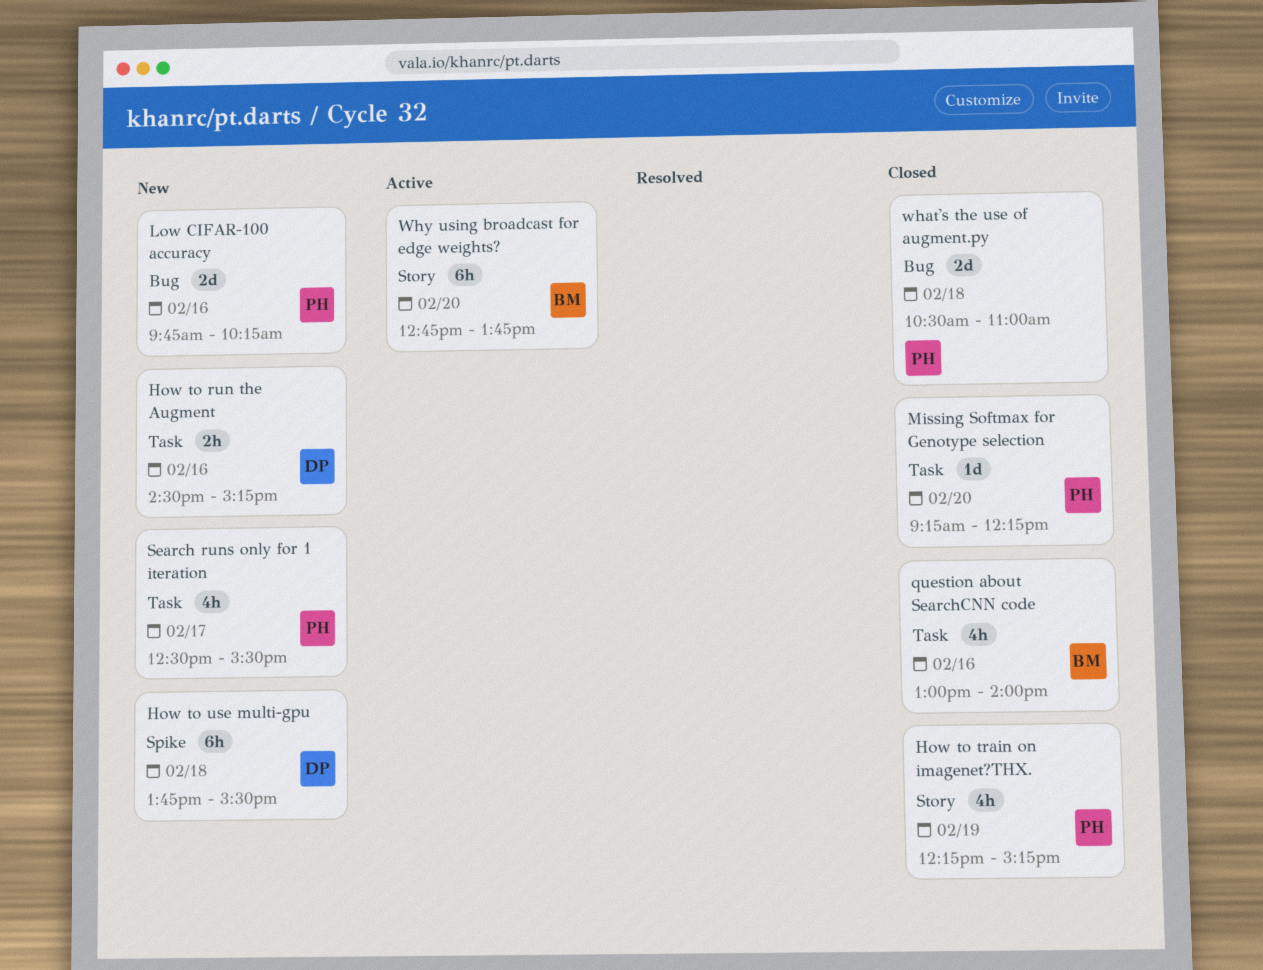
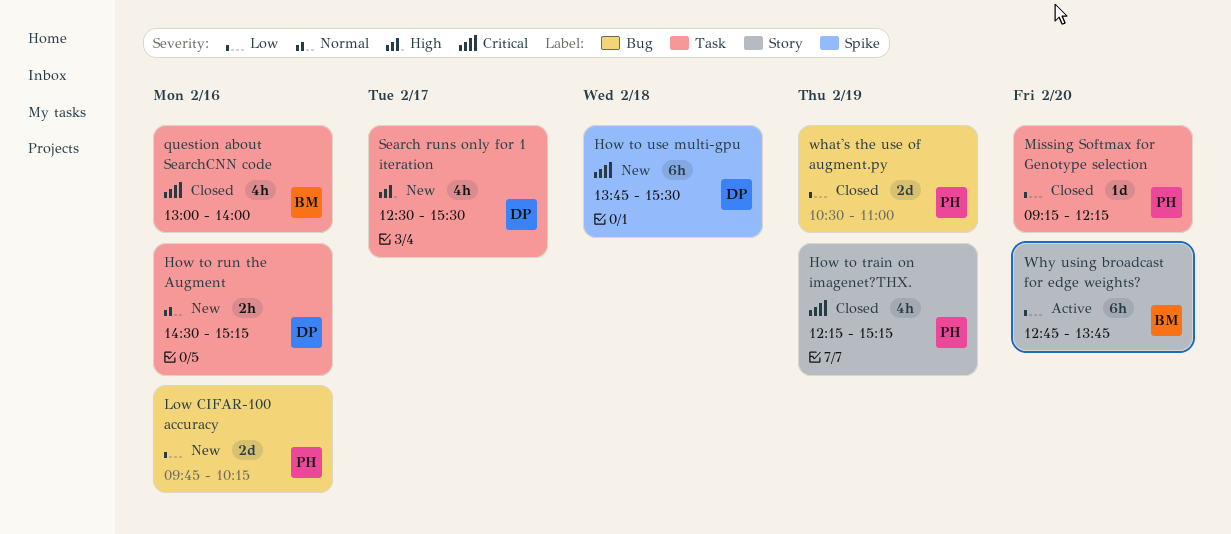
Search runs only for 1 iteration, owner: PH -> DP
what's the use of augment.py, day: Feb 18 -> Feb 19

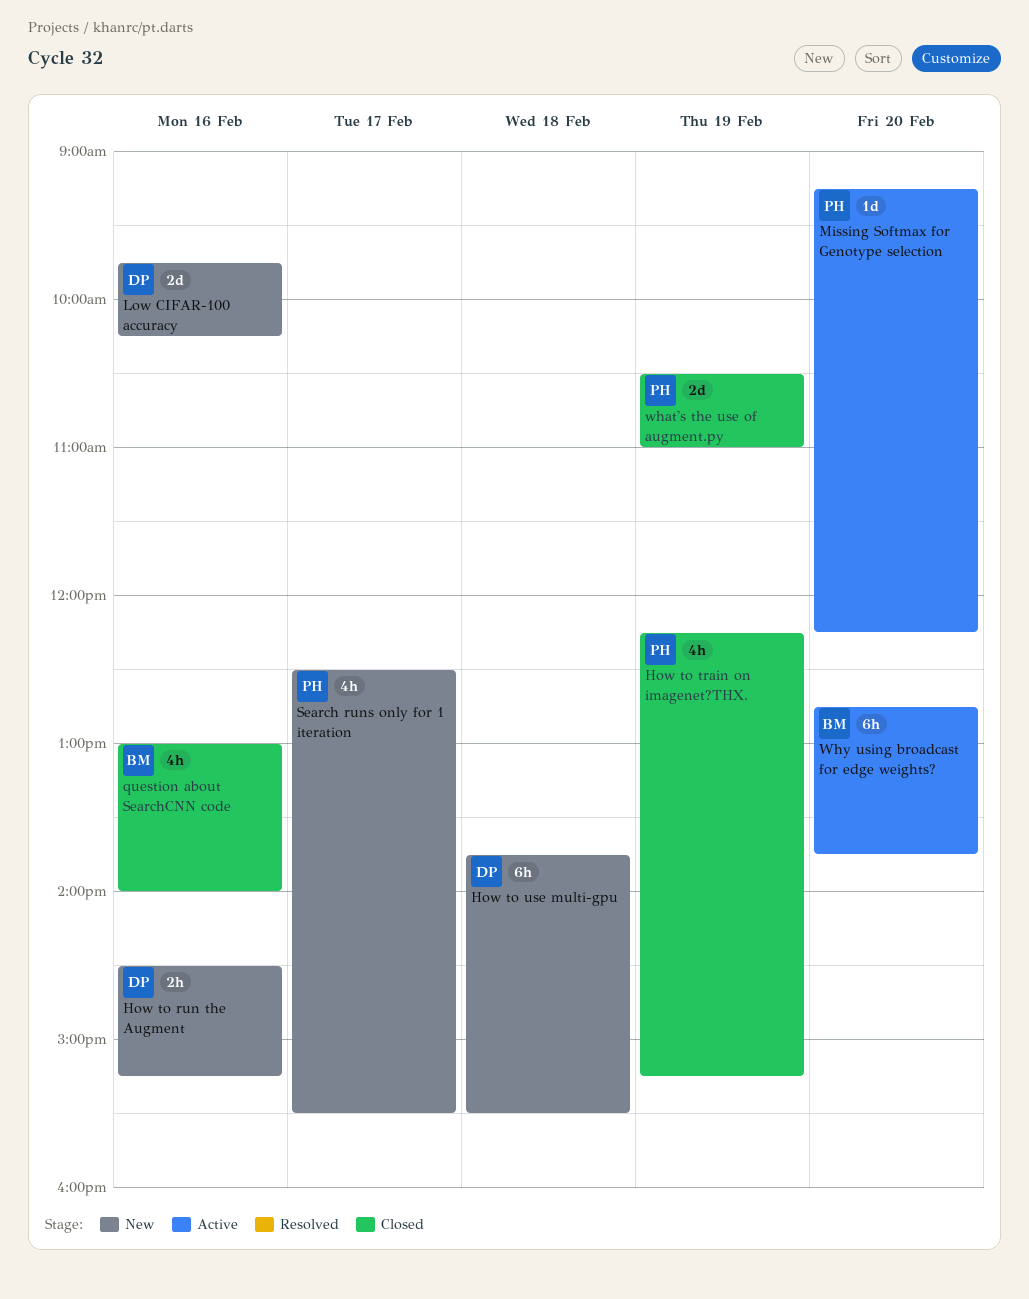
Low CIFAR-100 accuracy, owner: PH -> DP
Missing Softmax for Genotype selection, status: Closed -> Active
Search runs only for 1 iteration, owner: DP -> PH

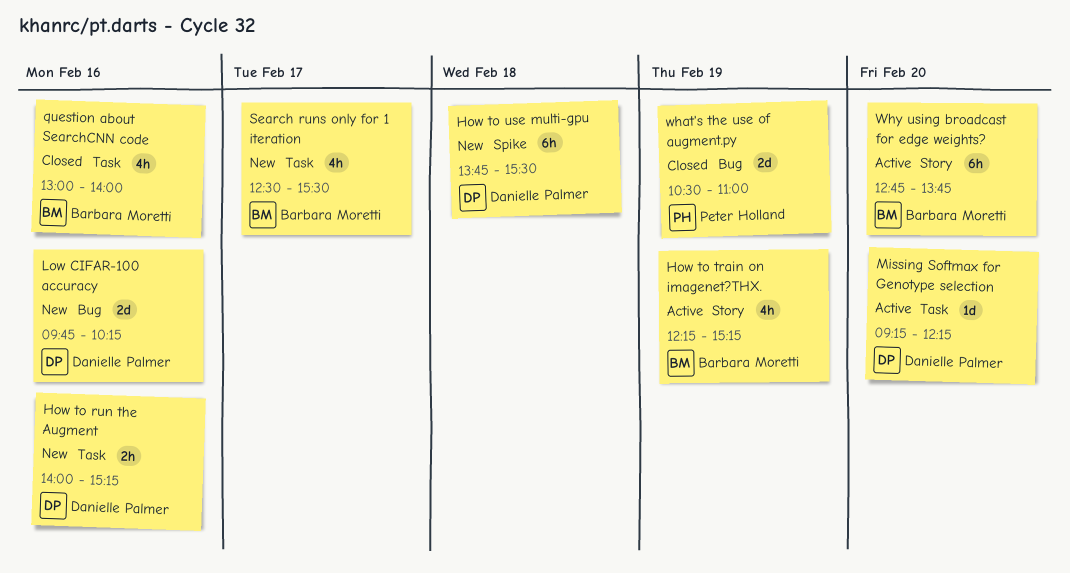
How to run the Augment, begins: 14:30 -> 14:00
How to train on imagenet?THX., status: Closed -> Active
How to train on imagenet?THX., owner: Peter Holland -> Barbara Moretti
Missing Softmax for Genotype selection, owner: Peter Holland -> Danielle Palmer
Search runs only for 1 iteration, owner: Peter Holland -> Barbara Moretti

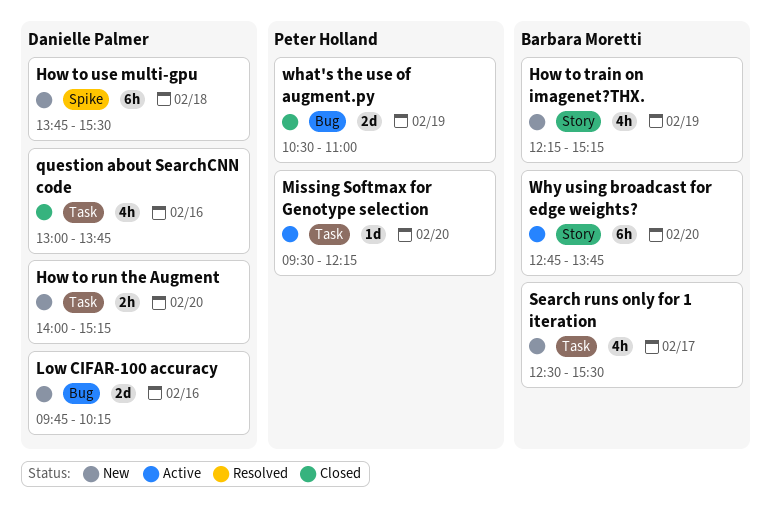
How to run the Augment, day: Feb 16 -> Feb 20
How to train on imagenet?THX., status: Active -> New
Missing Softmax for Genotype selection, owner: Danielle Palmer -> Peter Holland
Missing Softmax for Genotype selection, begins: 09:15 -> 09:30
question about SearchCNN code, owner: Barbara Moretti -> Danielle Palmer
question about SearchCNN code, ends: 14:00 -> 13:45

